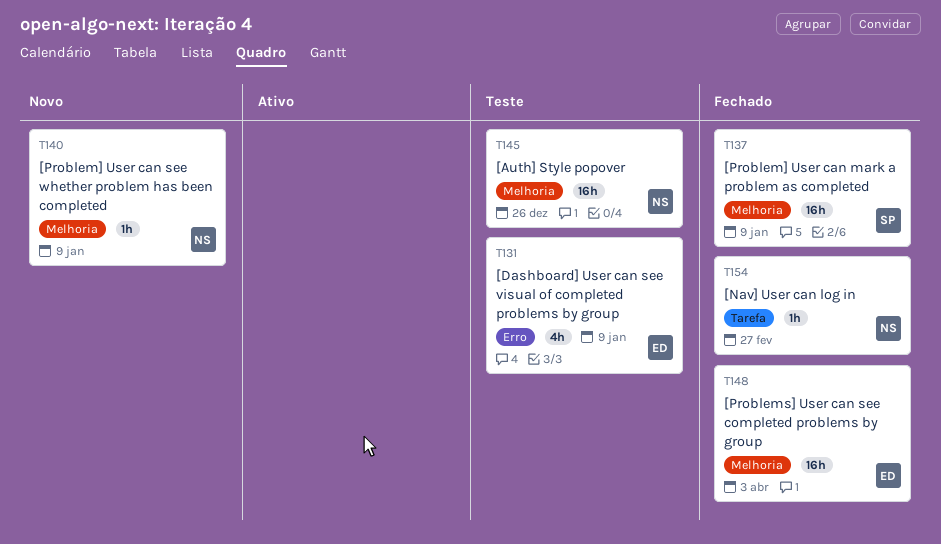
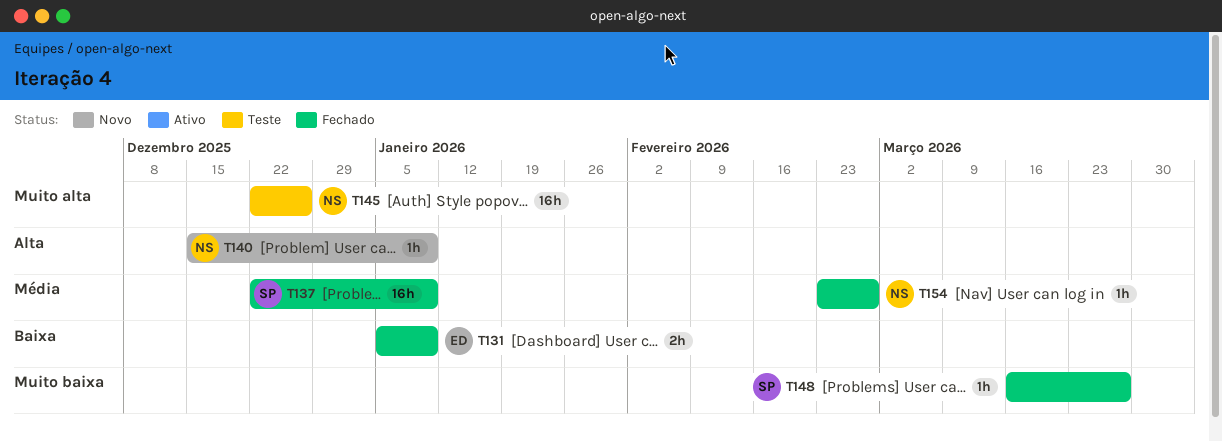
T131, status: Teste -> Fechado
T131, estimate: 4h -> 2h
T148, owner: ED -> SP
T148, estimate: 16h -> 1h
T148, due: Apr 3 -> Mar 27

